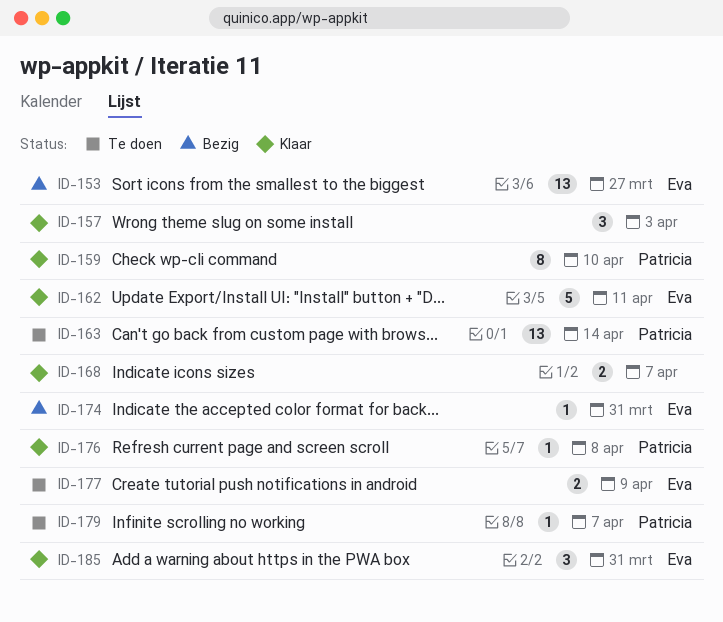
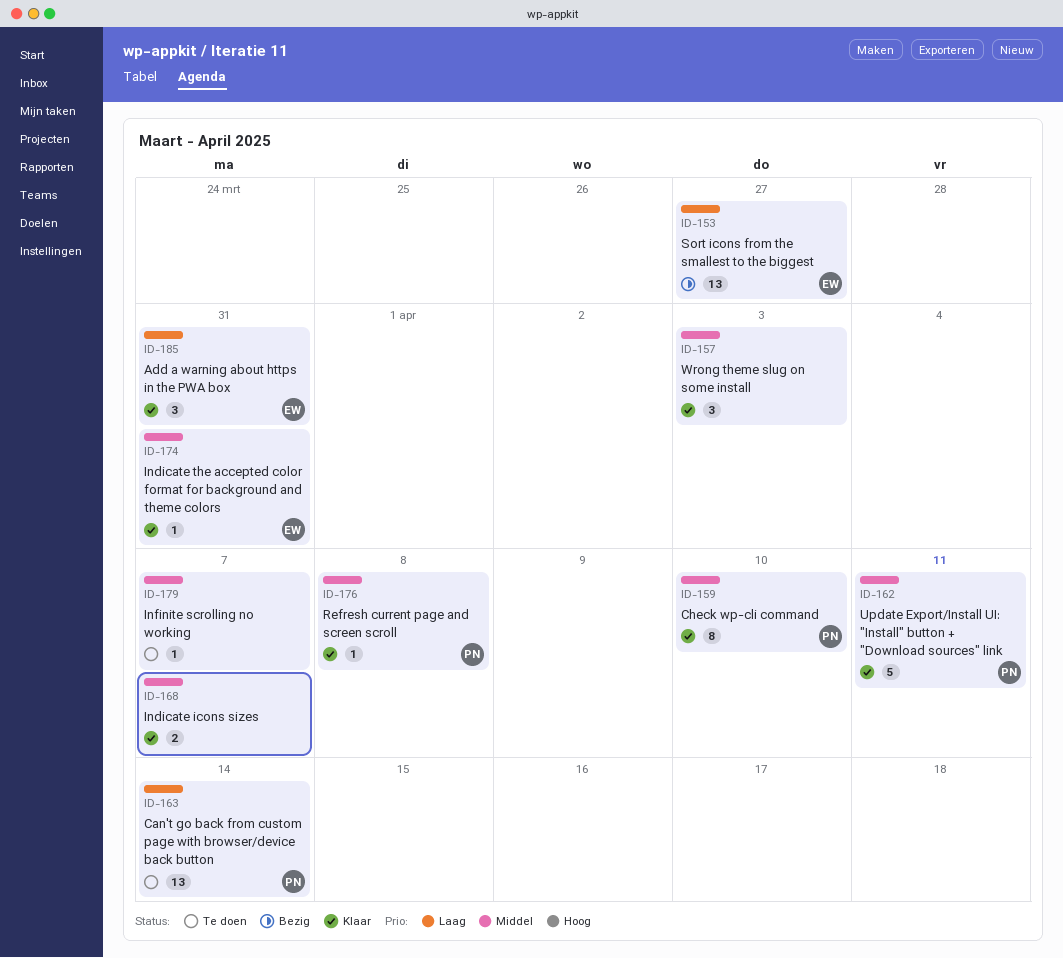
ID-162, owner: Eva -> Patricia
ID-174, status: Bezig -> Klaar
ID-177: present -> none
ID-179, owner: Patricia -> none

